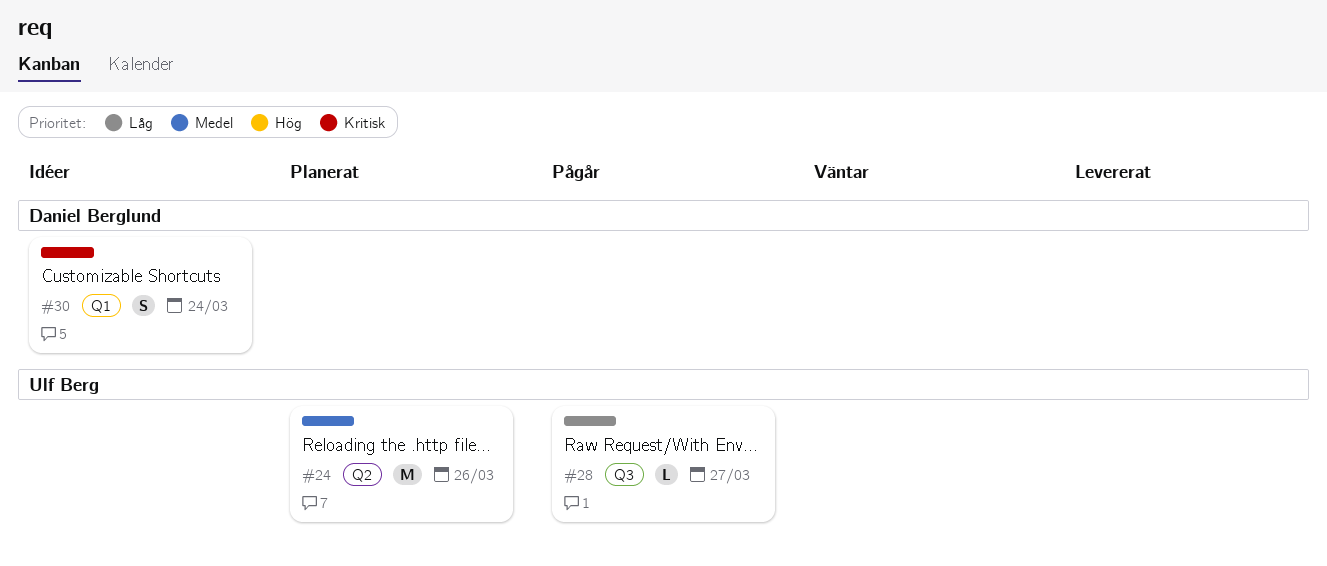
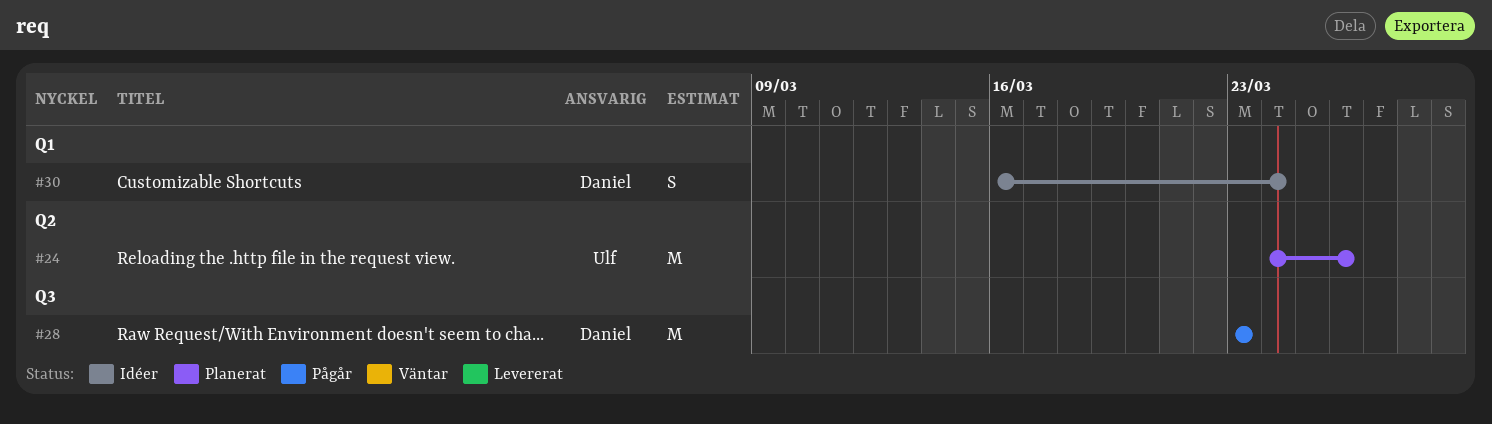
#28, owner: Ulf Berg -> Daniel Berglund
#28, estimate: L -> M
#28, due: Mar 27 -> Mar 23

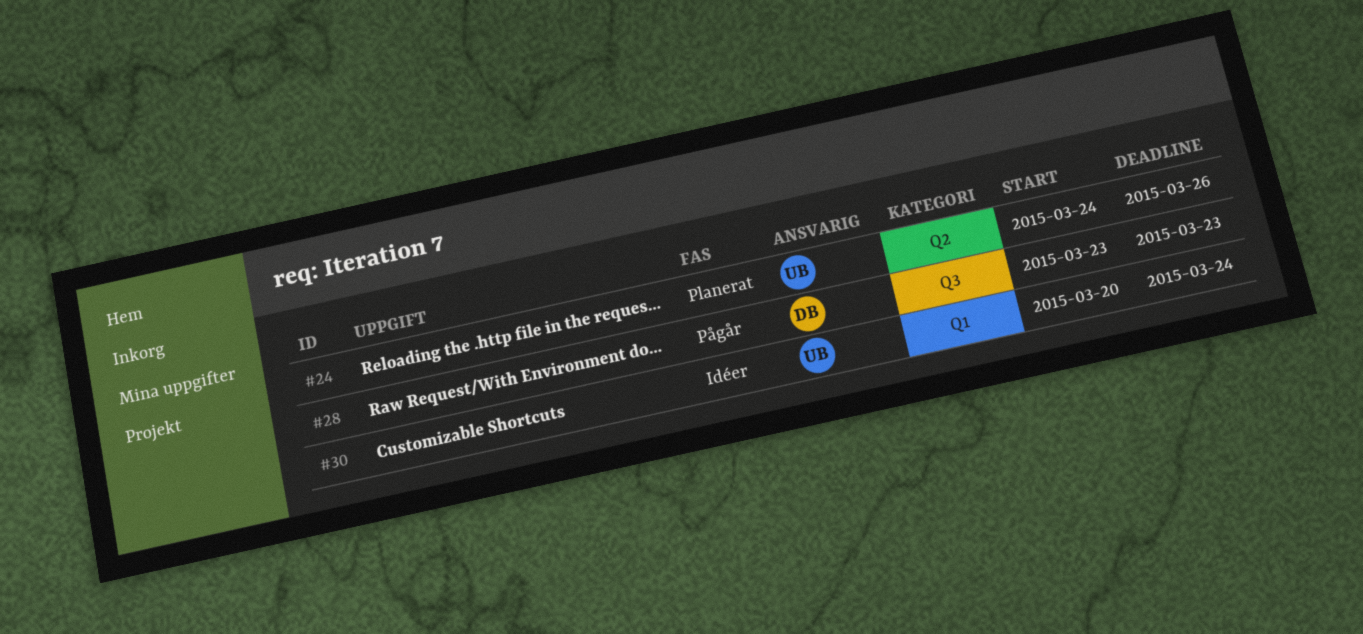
#30, owner: Daniel -> Ulf
#30, start: Mar 16 -> Mar 20

